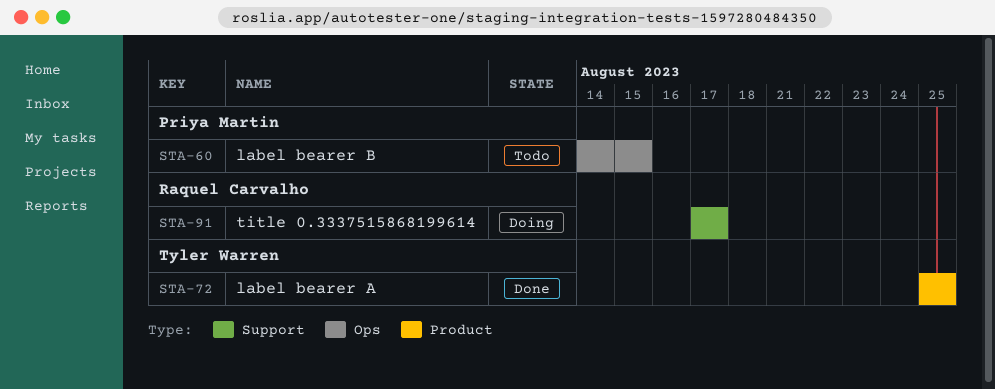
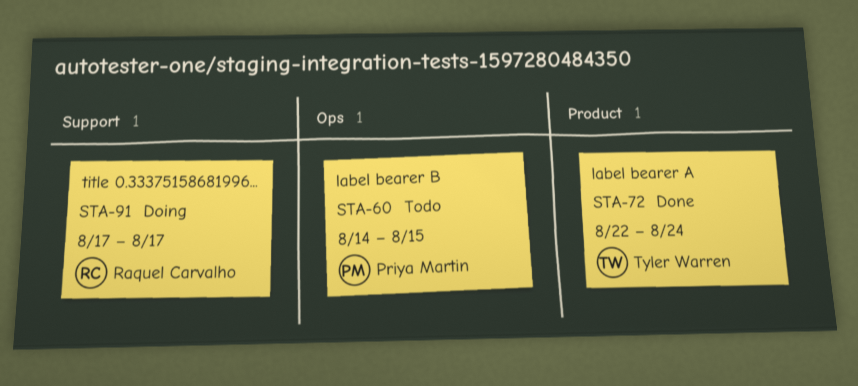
STA-72, start: Aug 25 -> Aug 22
STA-72, due: Aug 25 -> Aug 24

